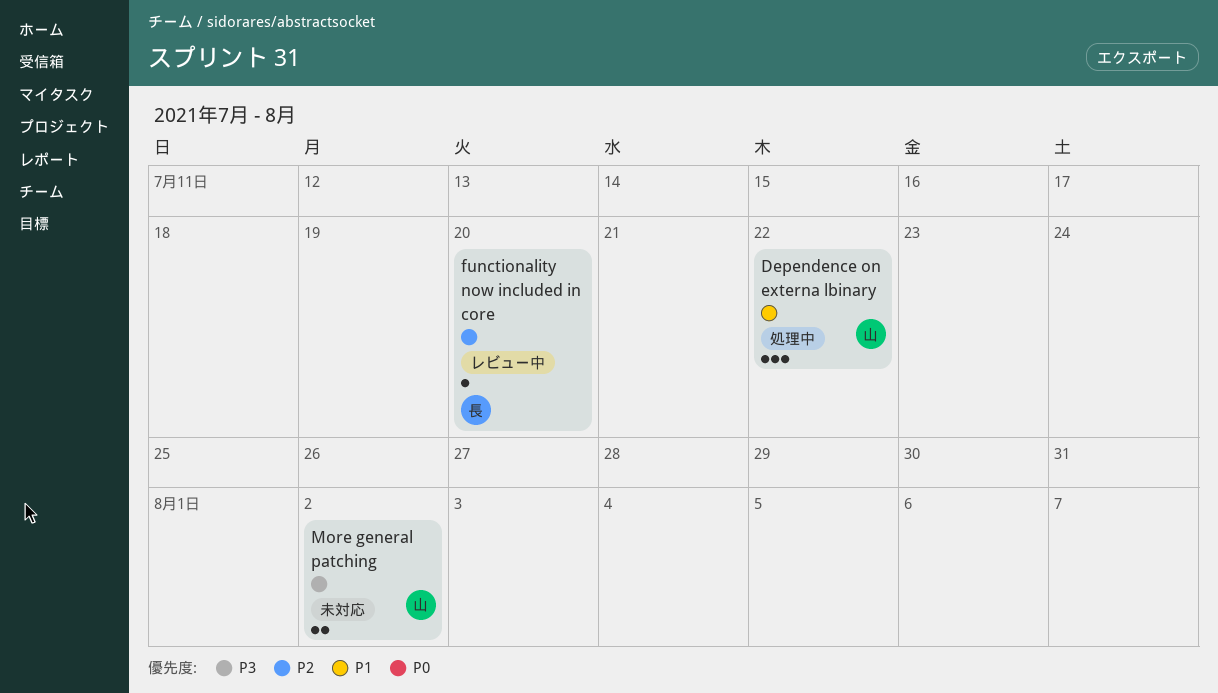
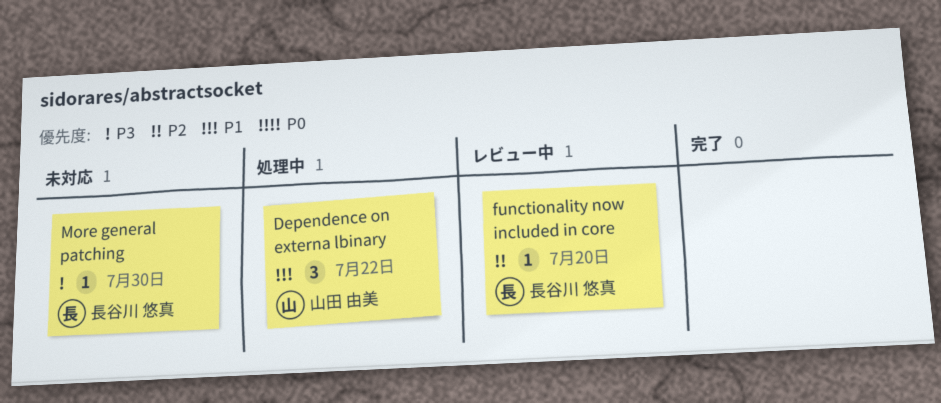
More general patching, owner: 山田 由美 -> 長谷川 悠真
More general patching, estimate: 2 -> 1
More general patching, due: Aug 2 -> Jul 30

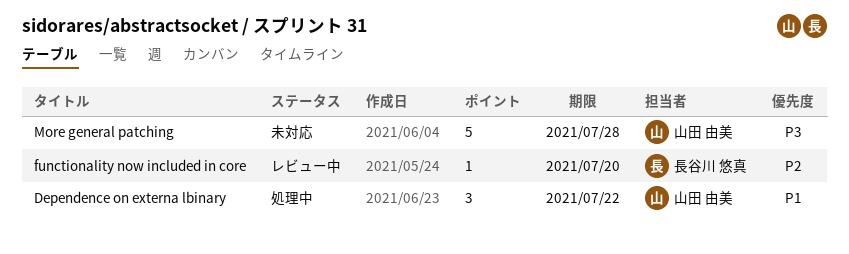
More general patching, owner: 長谷川 悠真 -> 山田 由美
More general patching, estimate: 1 -> 5
More general patching, due: Jul 30 -> Jul 28

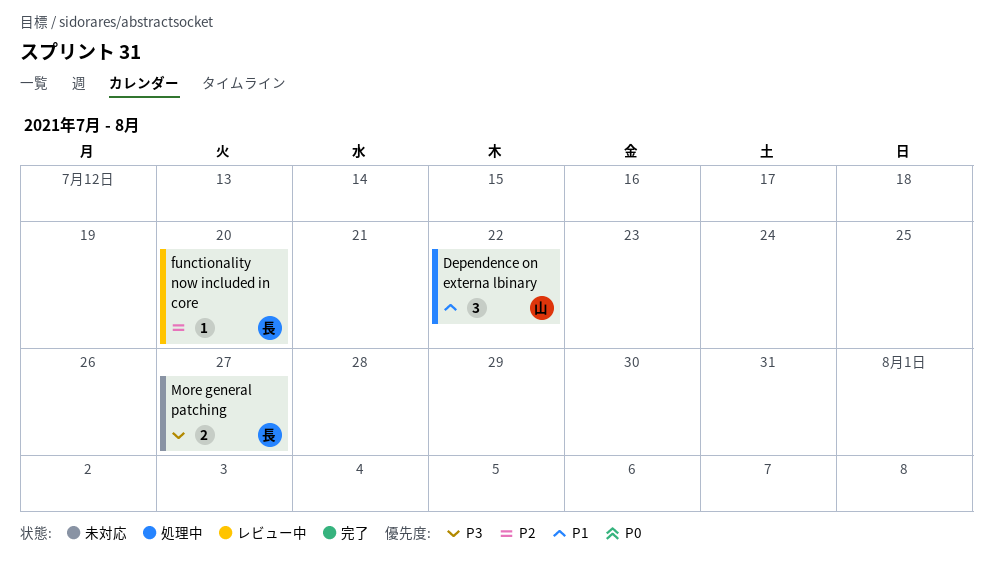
More general patching, owner: 山田 由美 -> 長谷川 悠真
More general patching, estimate: 5 -> 2
More general patching, due: Jul 28 -> Jul 27

